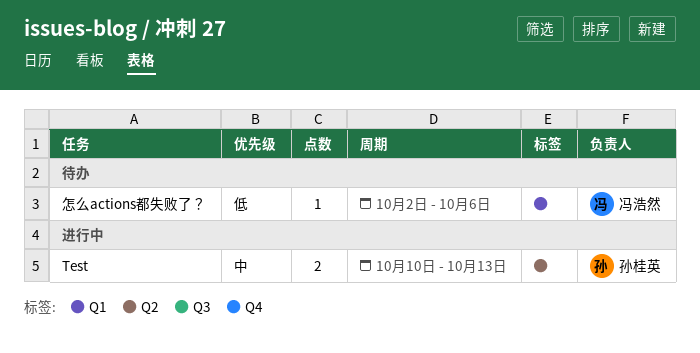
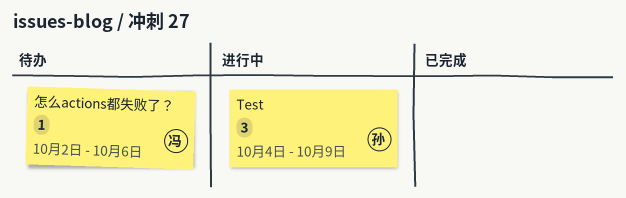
Test, estimate: 2 -> 3
Test, start: Oct 10 -> Oct 4
Test, due: Oct 13 -> Oct 9

